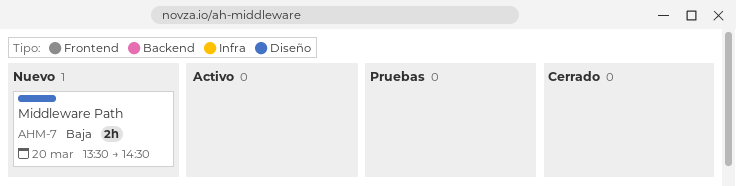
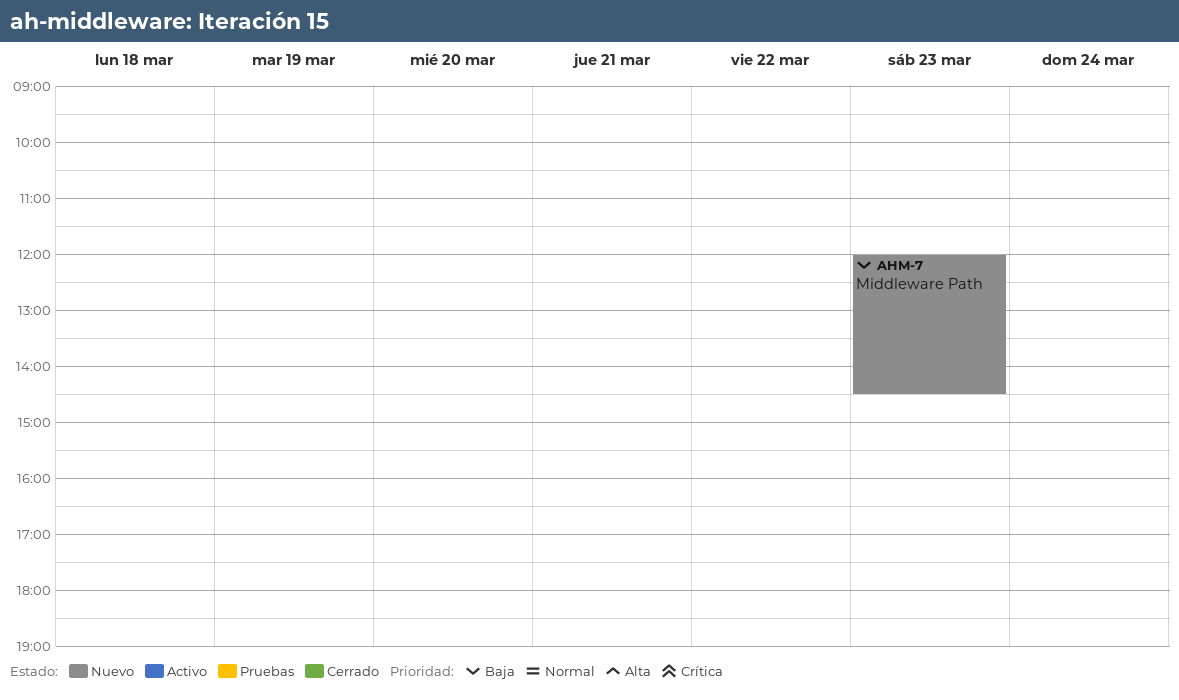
AHM-7, day: Mar 20 -> Mar 23
AHM-7, begins: 13:30 -> 12:00

